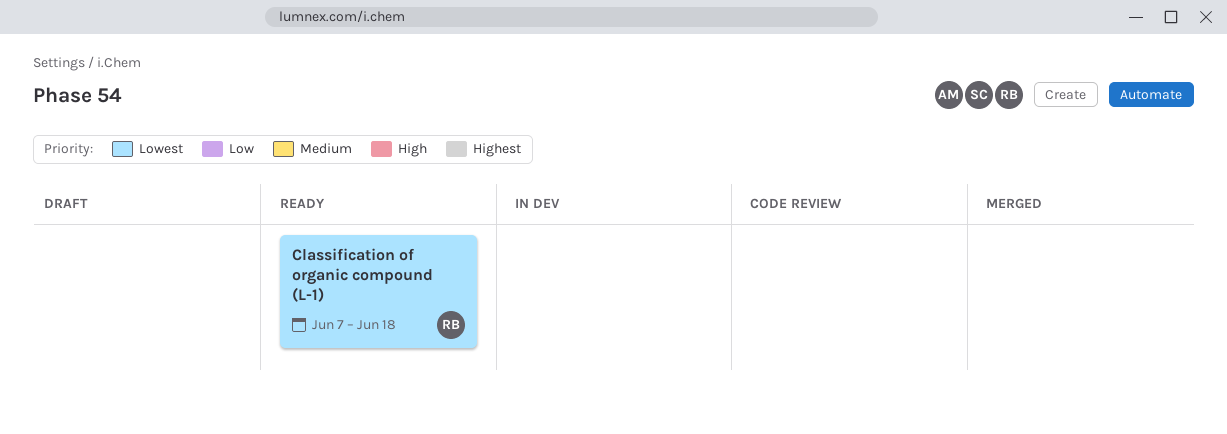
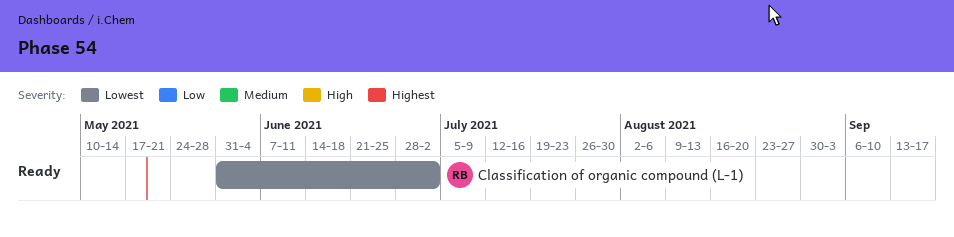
Classification of organic compound (L-1), start: Jun 7 -> May 31
Classification of organic compound (L-1), due: Jun 18 -> Jul 2

